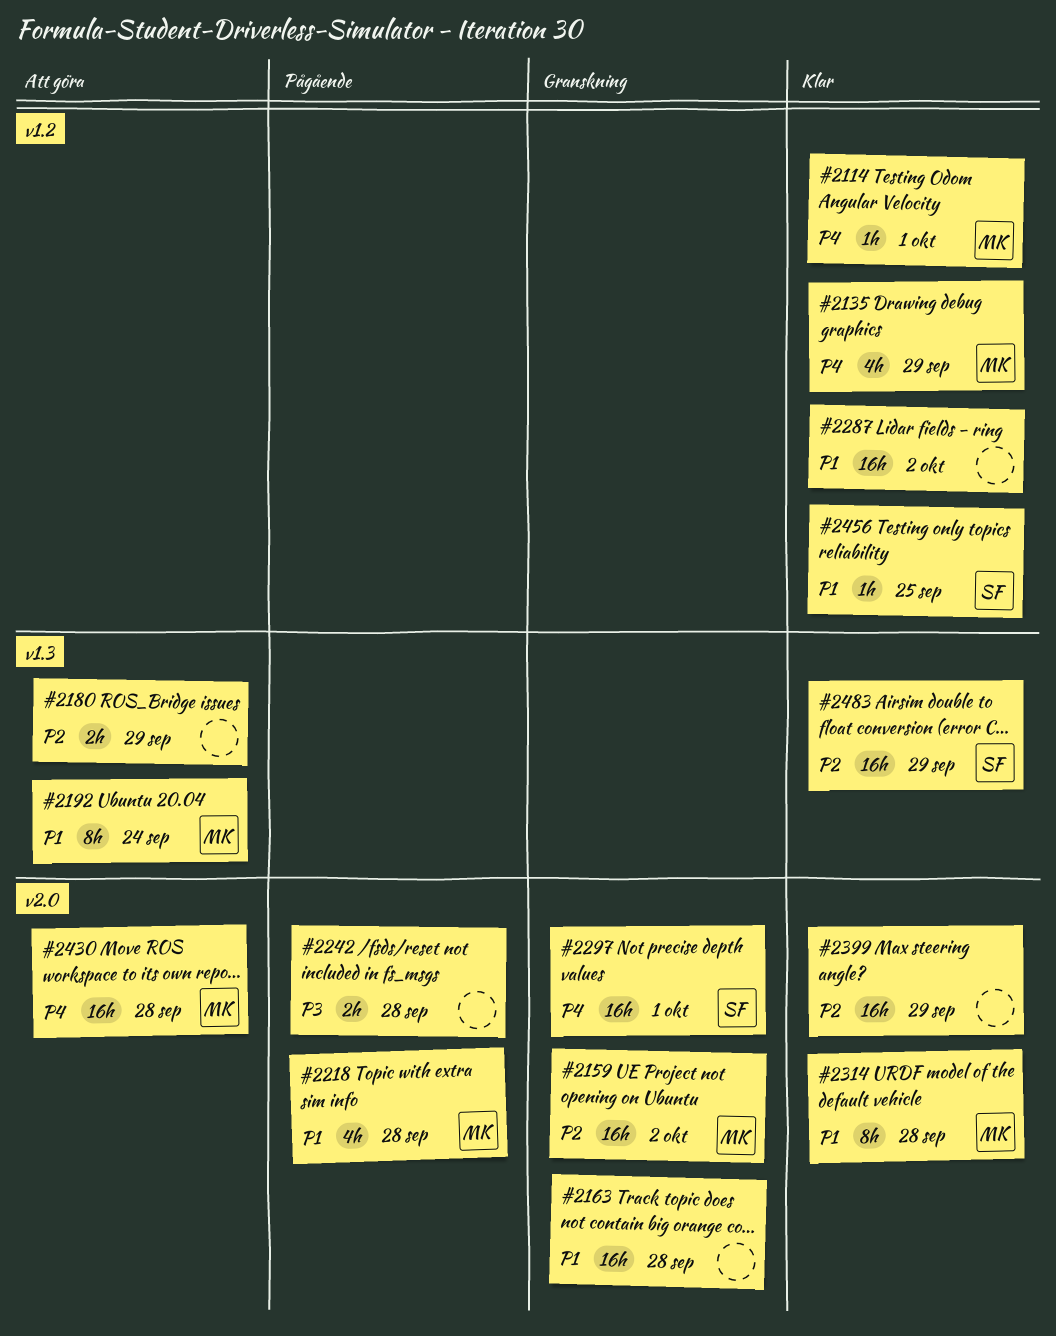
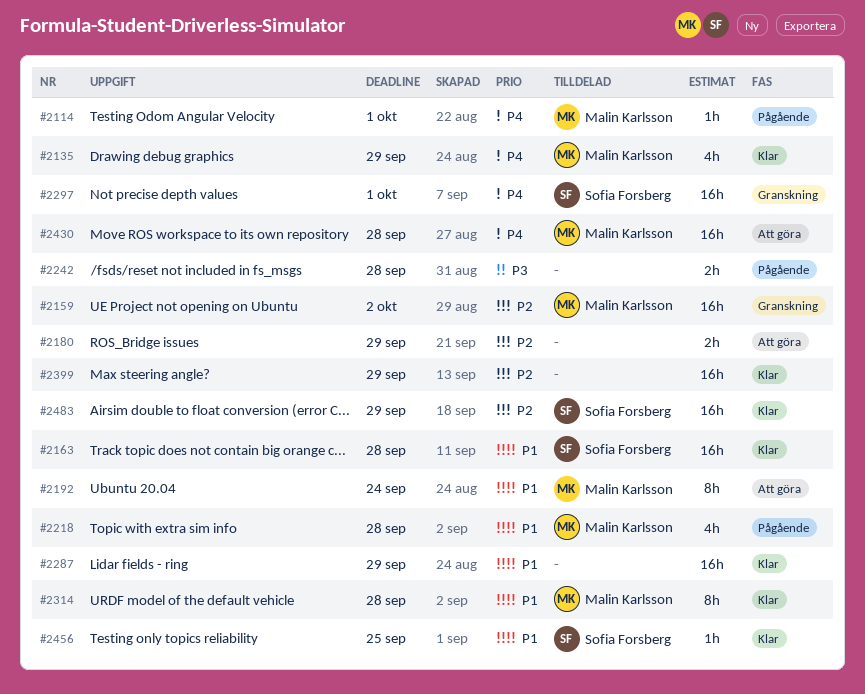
#2114, status: Klar -> Pågående
#2163, status: Granskning -> Klar
#2163, owner: none -> Sofia Forsberg
#2287, due: Oct 2 -> Sep 29

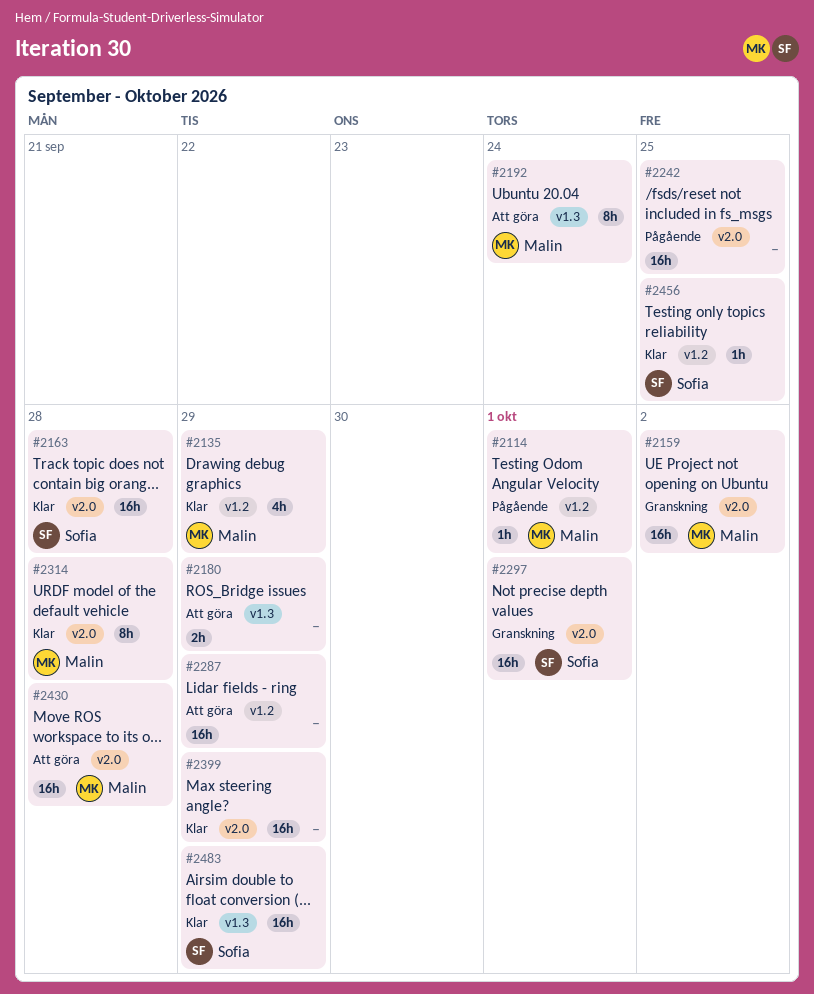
#2218: present -> none
#2242, estimate: 2h -> 16h
#2242, due: Sep 28 -> Sep 25
#2287, status: Klar -> Att göra

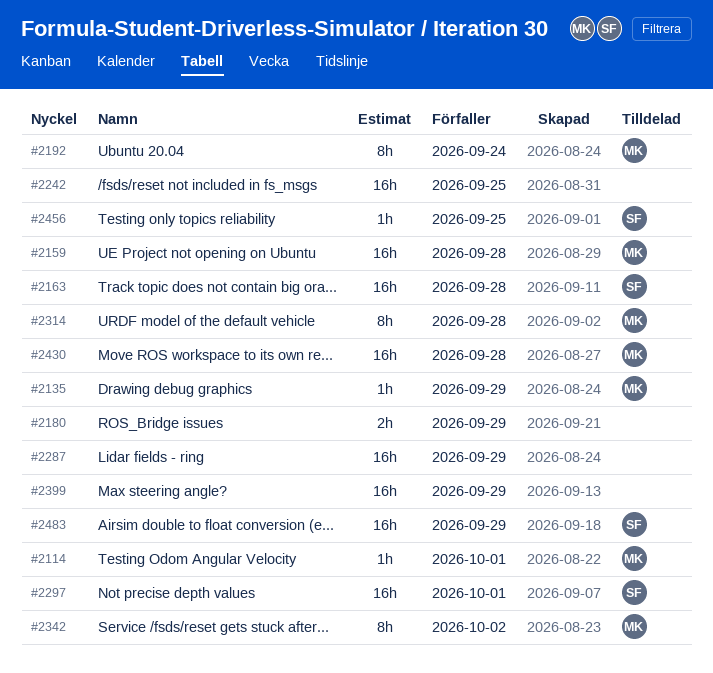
#2135, estimate: 4h -> 1h
#2159, due: Oct 2 -> Sep 28
#2342: none -> present

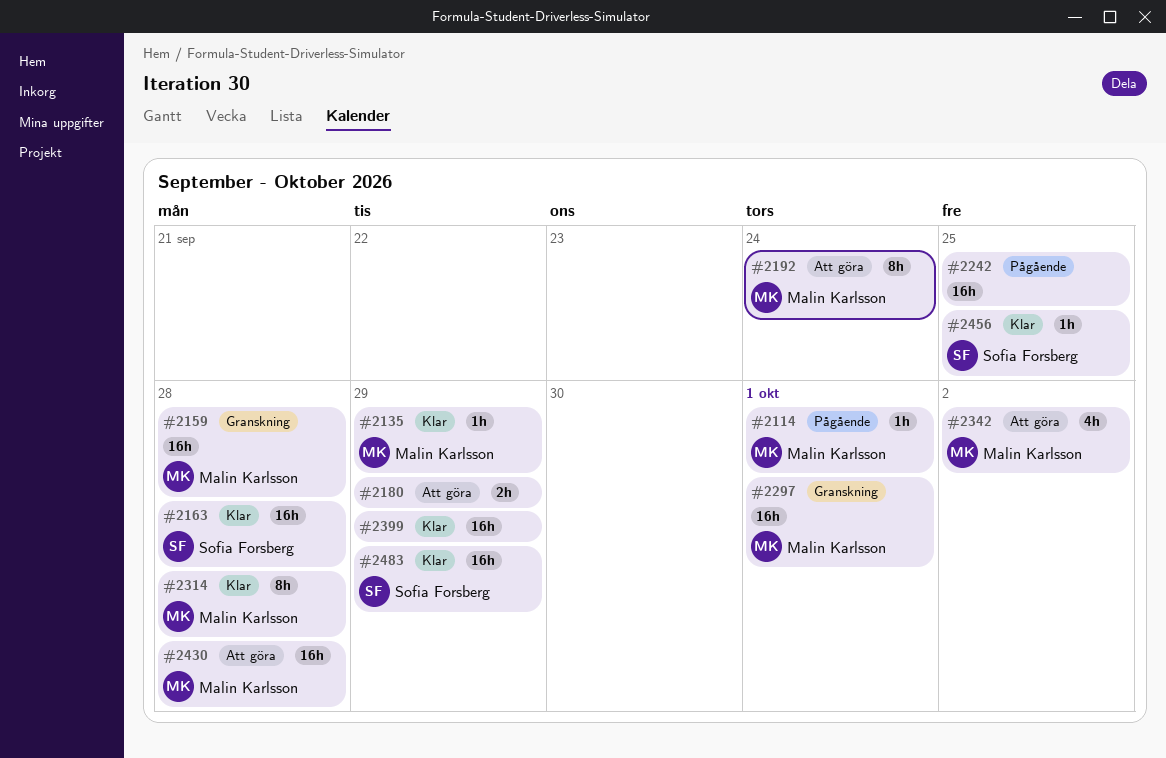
#2287: present -> none
#2297, owner: Sofia Forsberg -> Malin Karlsson
#2342, estimate: 8h -> 4h

